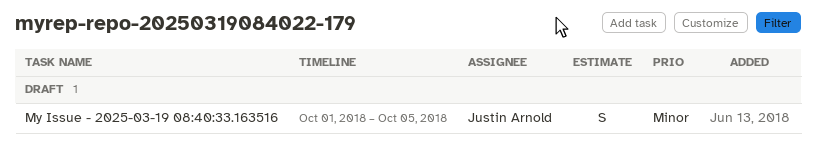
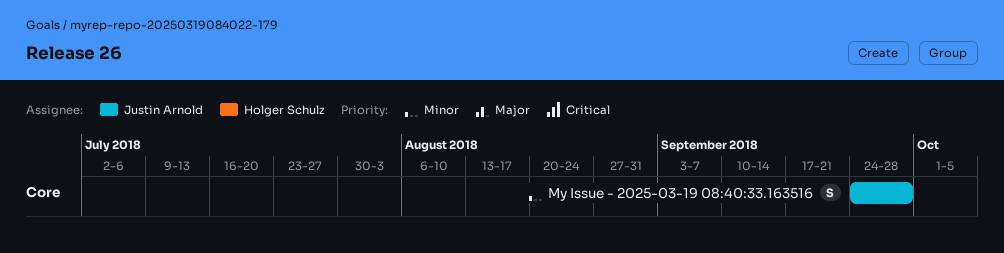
My Issue - 2025-03-19 08:40:33.163516, start: Oct 1 -> Sep 24
My Issue - 2025-03-19 08:40:33.163516, due: Oct 5 -> Sep 28

